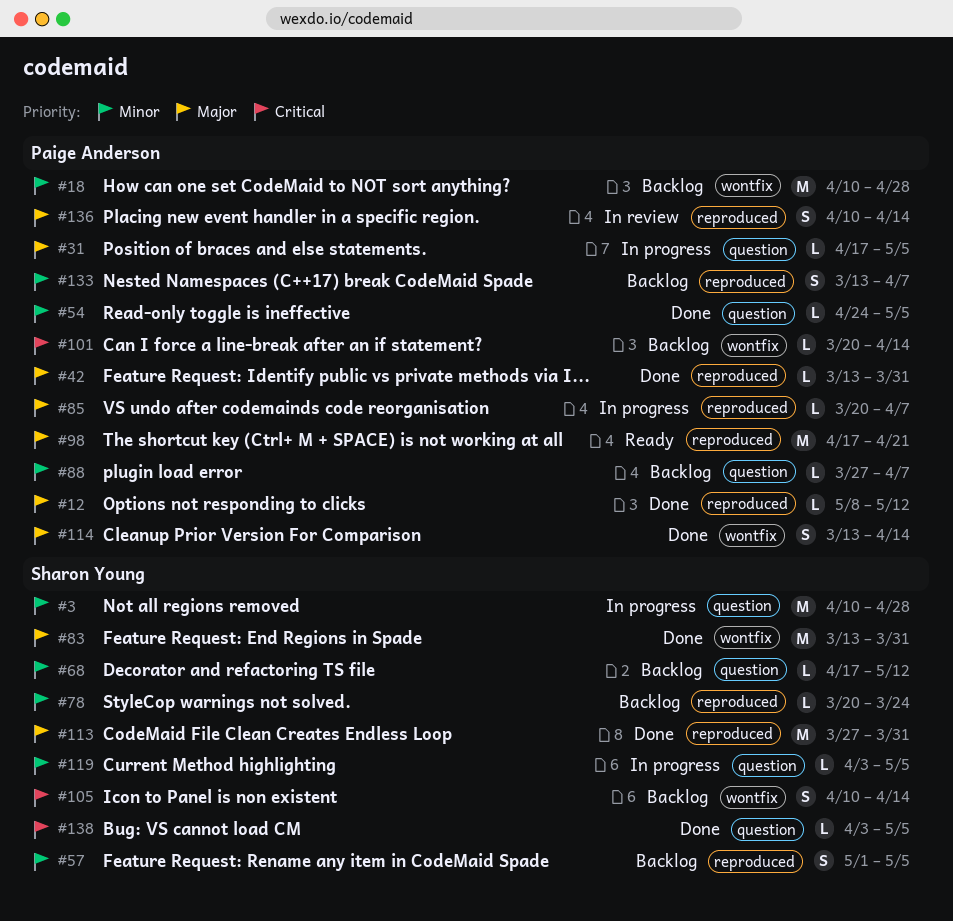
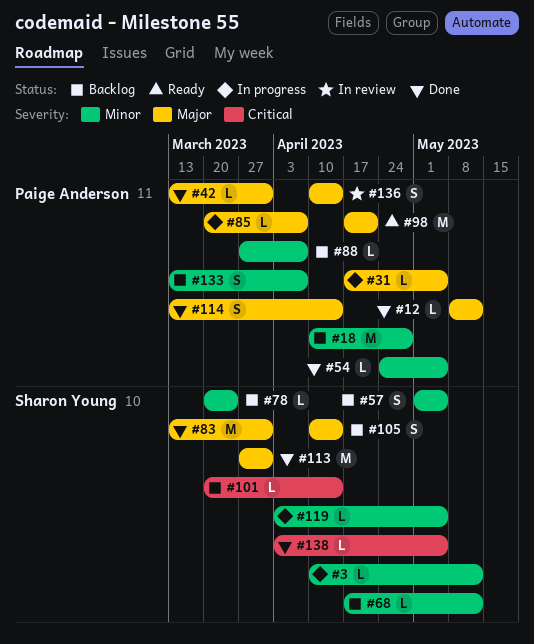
#3, estimate: M -> L
#3, due: Apr 28 -> May 12
#101, owner: Paige Anderson -> Sharon Young
#105, priority: Critical -> Major

